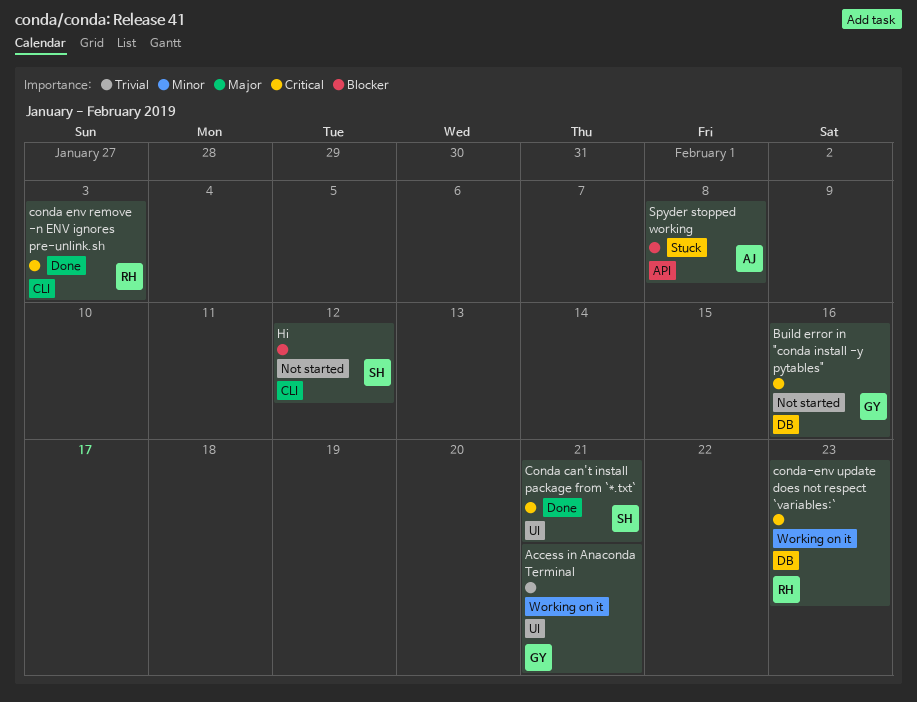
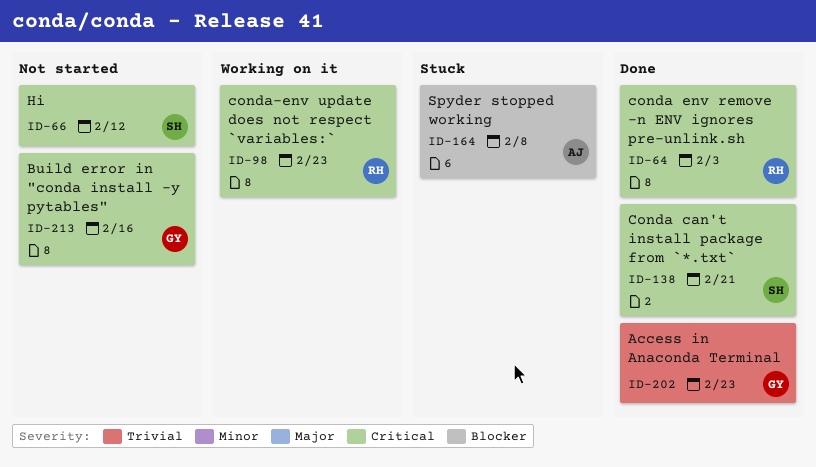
Access in Anaconda Terminal, status: Working on it -> Done
Access in Anaconda Terminal, due: Feb 21 -> Feb 23
Hi, priority: Blocker -> Critical

